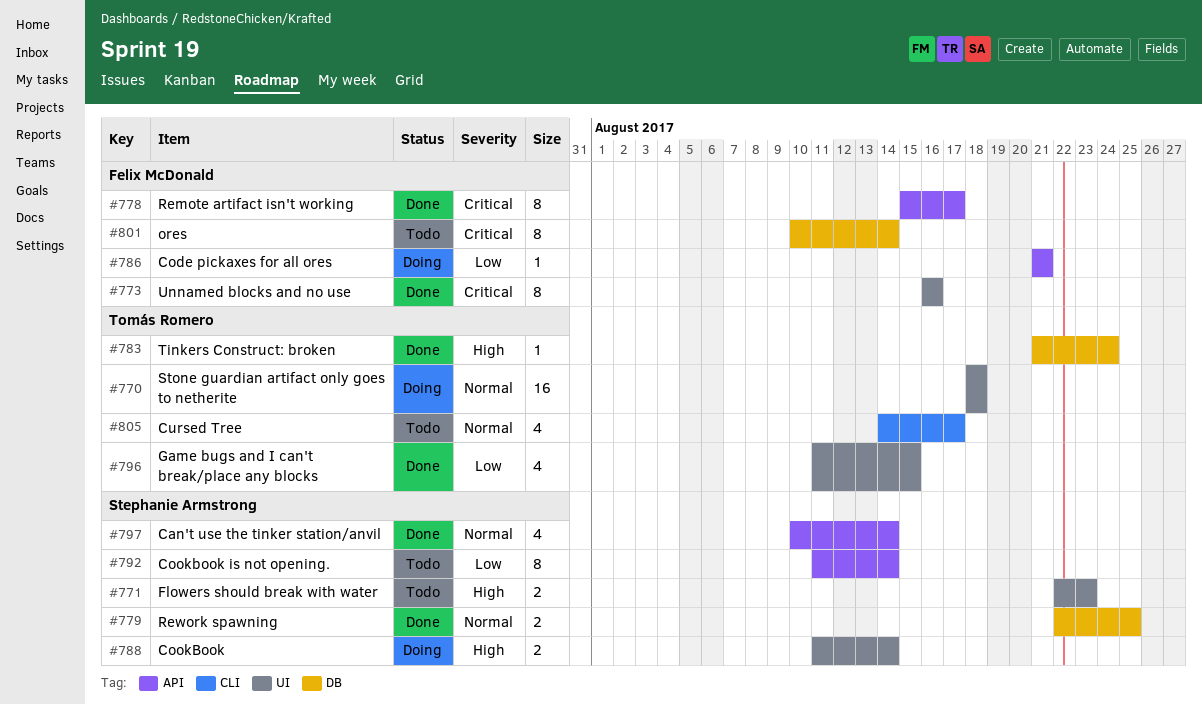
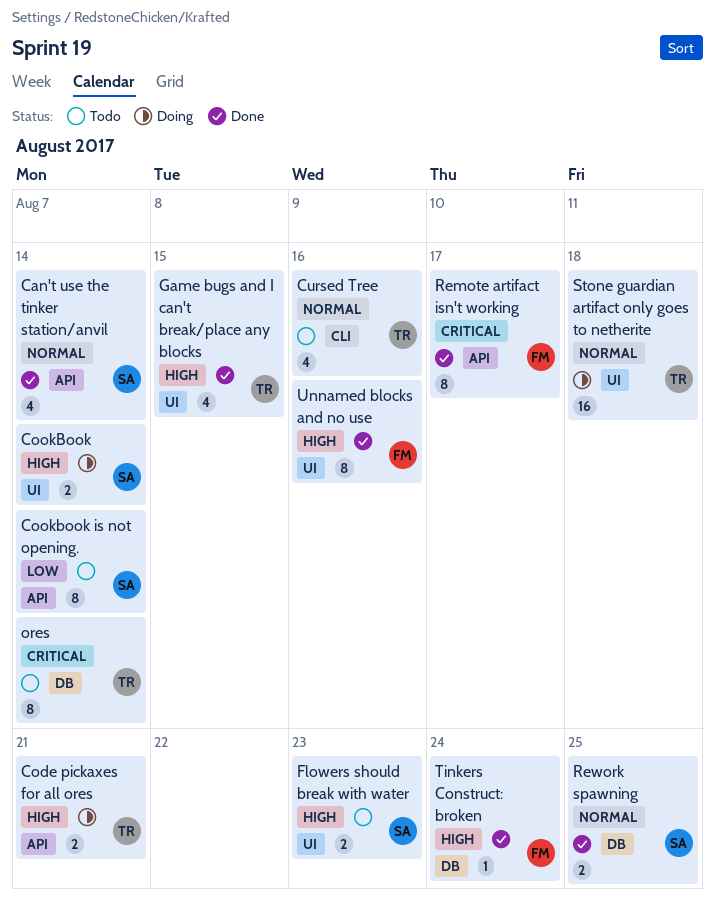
Code pickaxes for all ores, owner: Felix McDonald -> Tomás Romero
Code pickaxes for all ores, priority: Low -> High
Code pickaxes for all ores, estimate: 1 -> 2
Cursed Tree, due: Aug 17 -> Aug 16
Game bugs and I can't break/place any blocks, priority: Low -> High
ores, owner: Felix McDonald -> Tomás Romero
Tinkers Construct: broken, owner: Tomás Romero -> Felix McDonald
Unnamed blocks and no use, priority: Critical -> High

